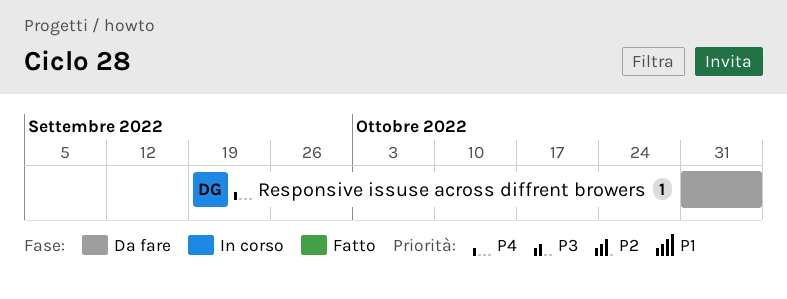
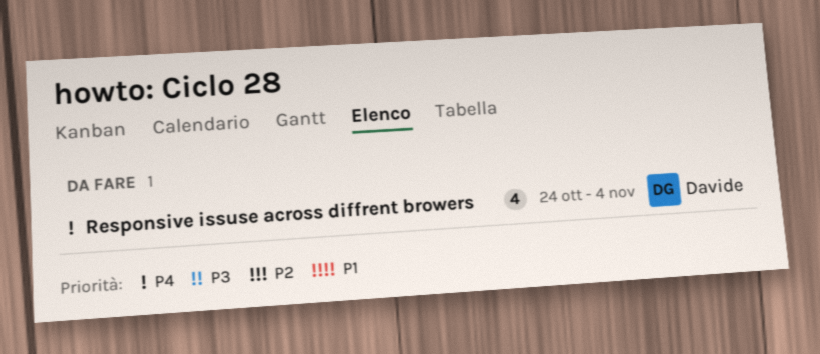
Responsive issuse across diffrent browers, estimate: 1 -> 4
Responsive issuse across diffrent browers, start: Oct 31 -> Oct 24

